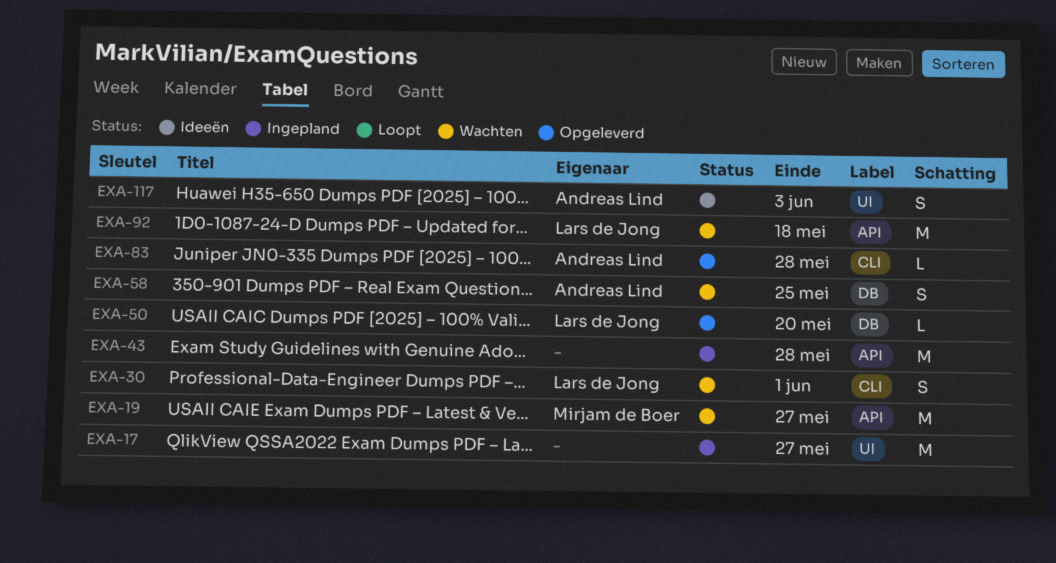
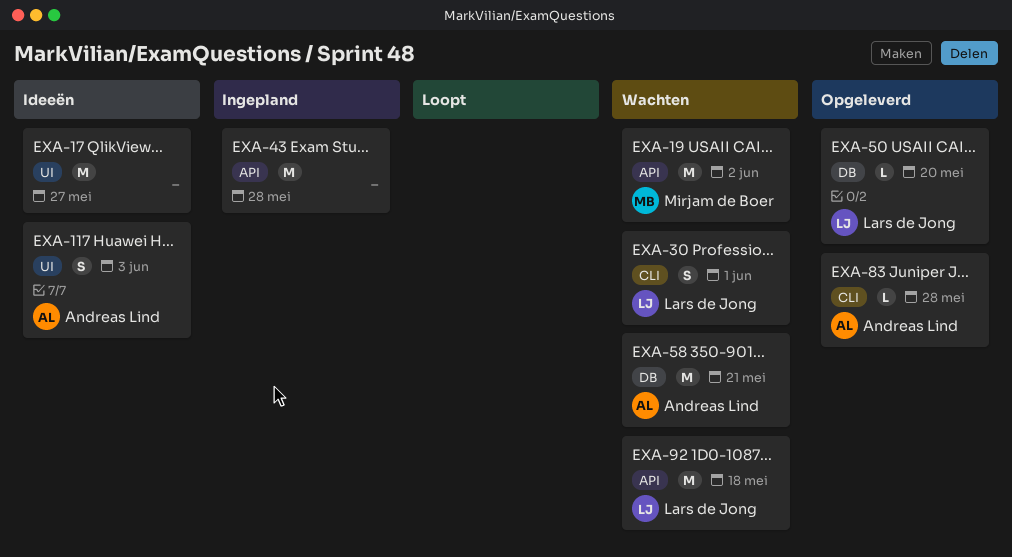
EXA-17, status: Ingepland -> Ideeën
EXA-19, due: May 27 -> Jun 2
EXA-58, estimate: S -> M
EXA-58, due: May 25 -> May 21

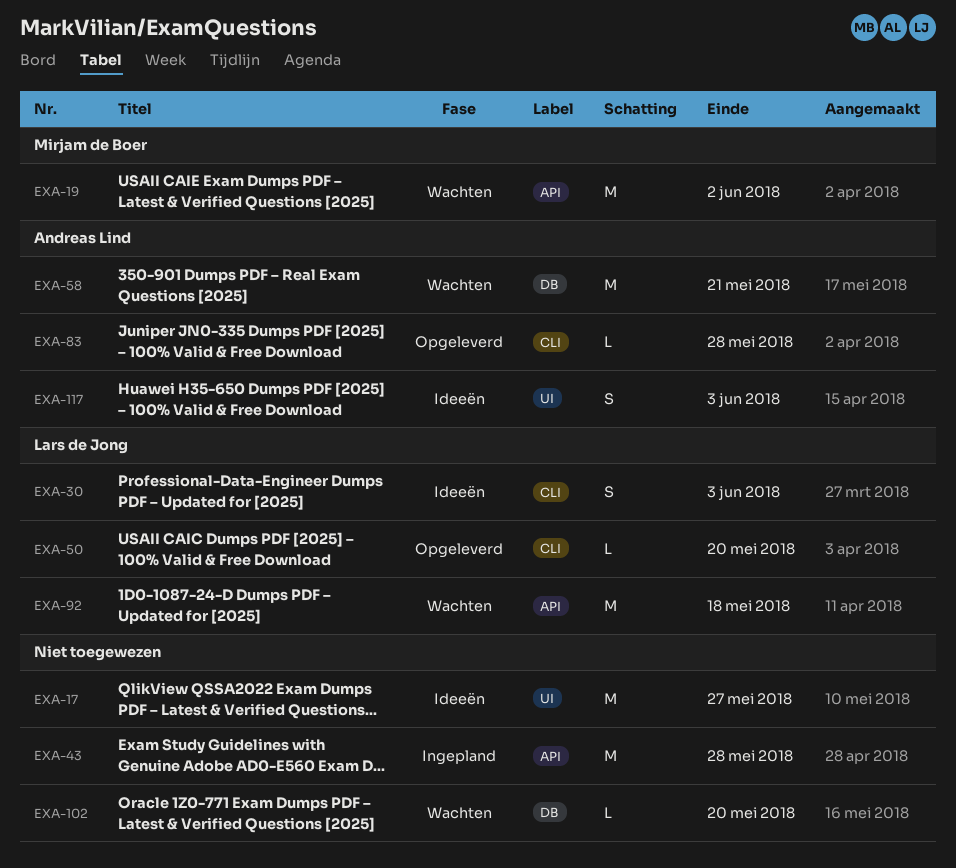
EXA-30, status: Wachten -> Ideeën
EXA-30, due: Jun 1 -> Jun 3
EXA-50, label: DB -> CLI
EXA-102: none -> present

